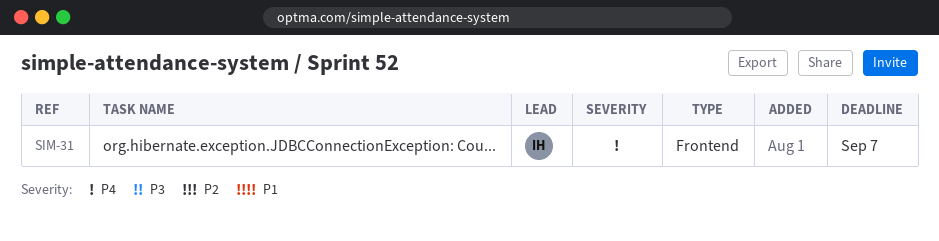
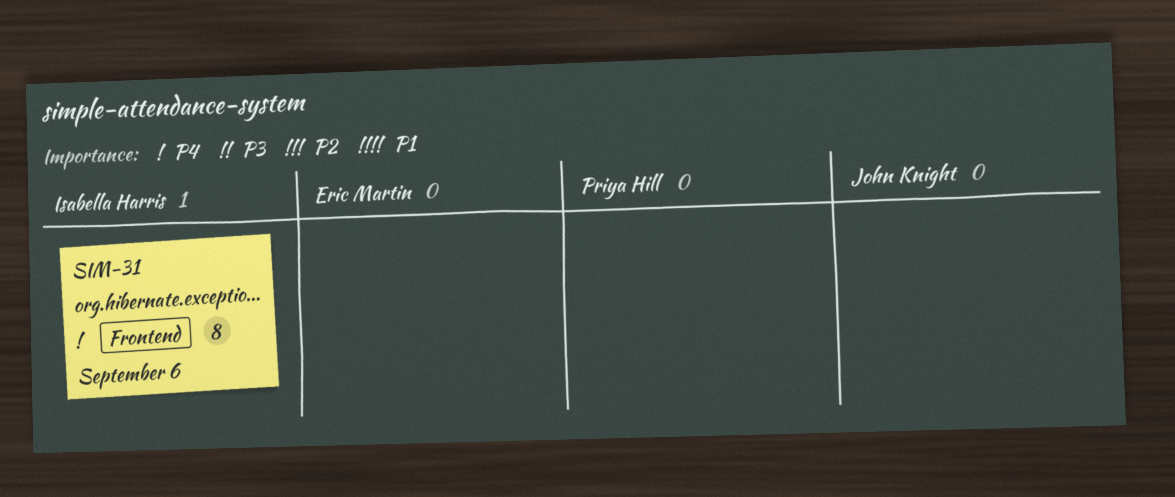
SIM-31, due: Sep 7 -> Sep 6

